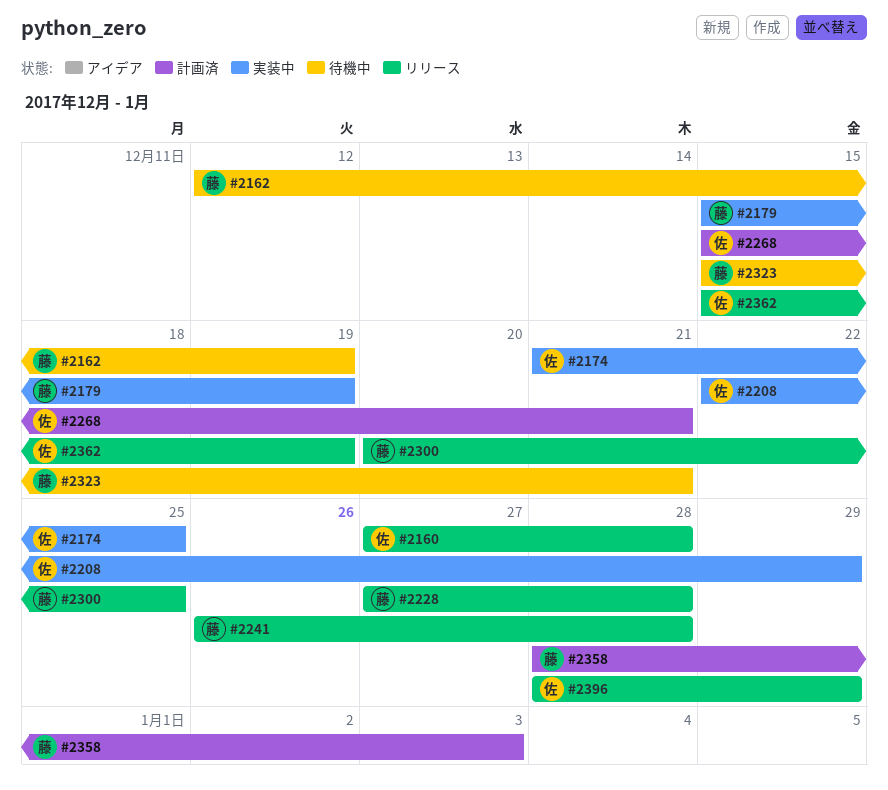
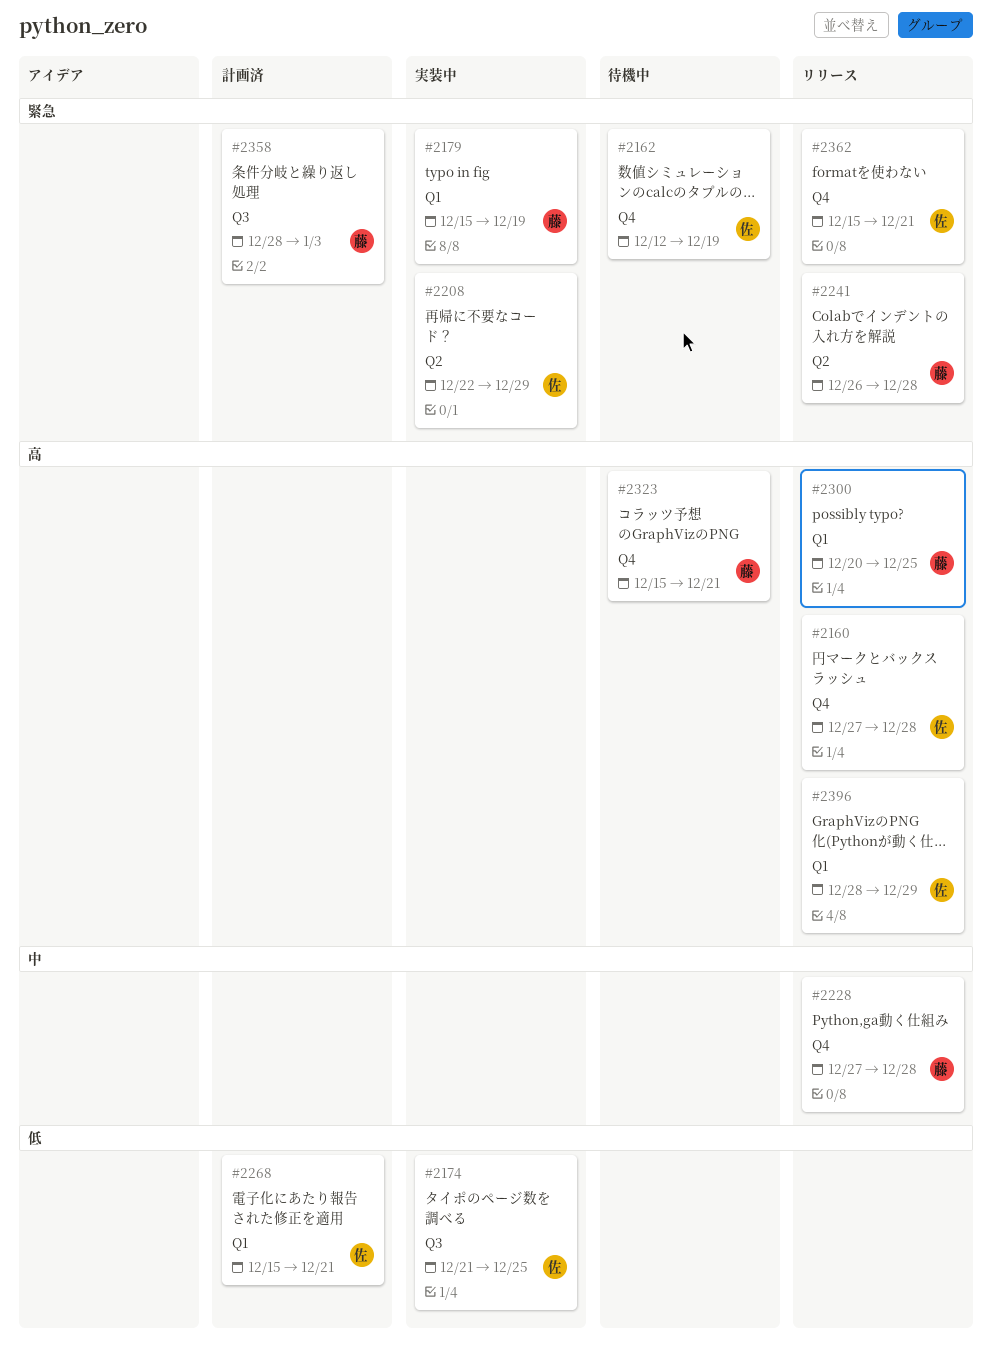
#2162, owner: 藤 -> 佐
#2362, due: Dec 19 -> Dec 21

